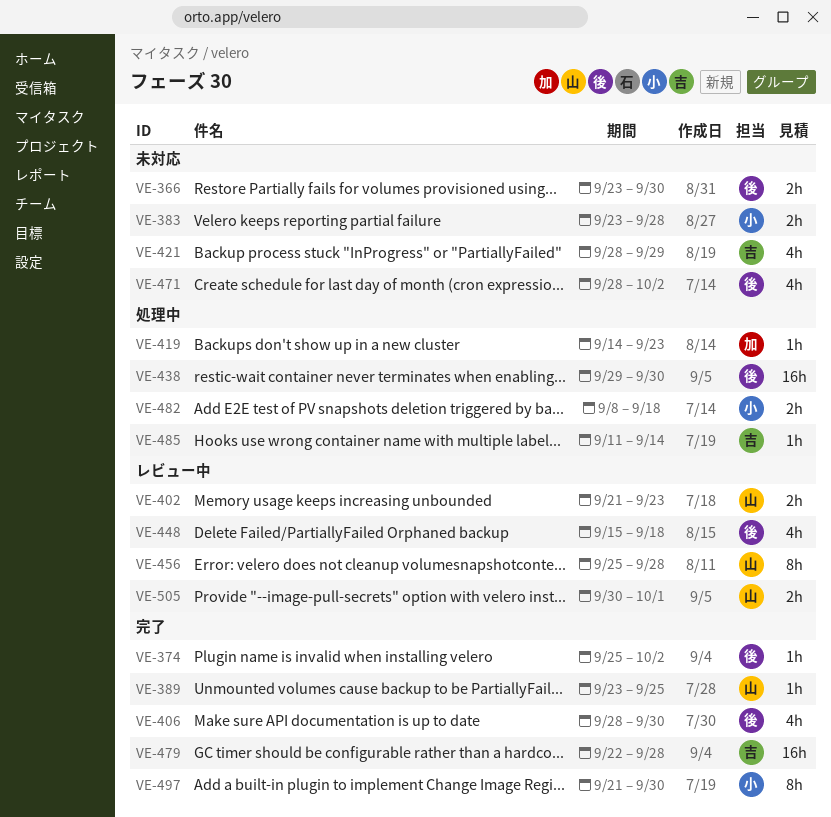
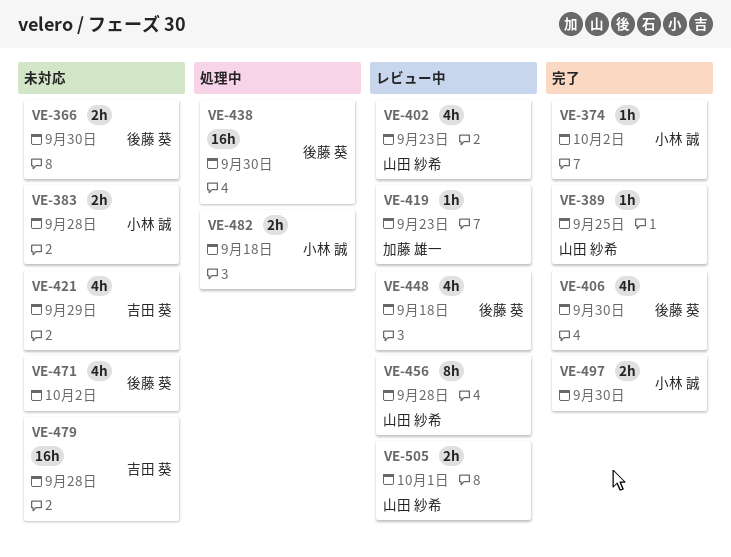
VE-374, owner: 後藤 葵 -> 小林 誠
VE-402, estimate: 2h -> 4h
VE-419, status: 処理中 -> レビュー中
VE-479, status: 完了 -> 未対応
VE-485: present -> none
VE-497, estimate: 8h -> 2h

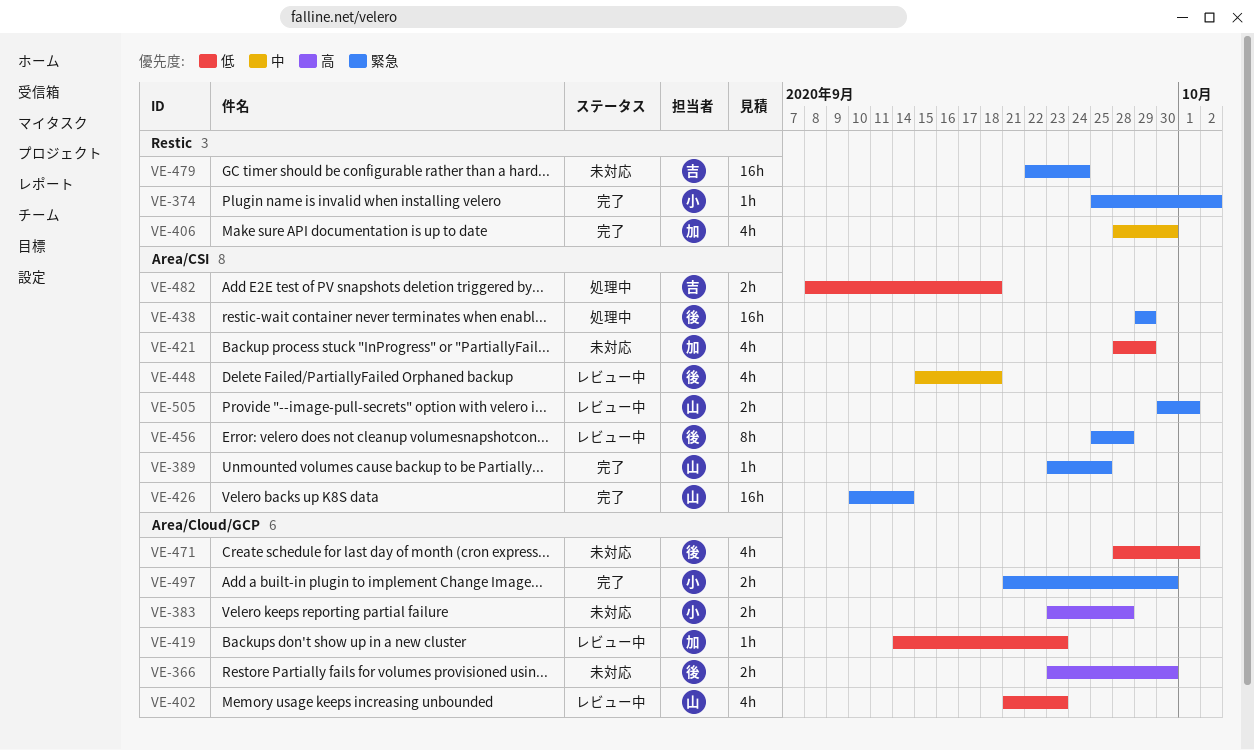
VE-406, owner: 後藤 葵 -> 加藤 雄一
VE-421, owner: 吉田 葵 -> 加藤 雄一
VE-426: none -> present
VE-438, due: Sep 30 -> Sep 29
VE-456, owner: 山田 紗希 -> 後藤 葵
VE-471, due: Oct 2 -> Oct 1
VE-479, due: Sep 28 -> Sep 24
VE-482, owner: 小林 誠 -> 吉田 葵

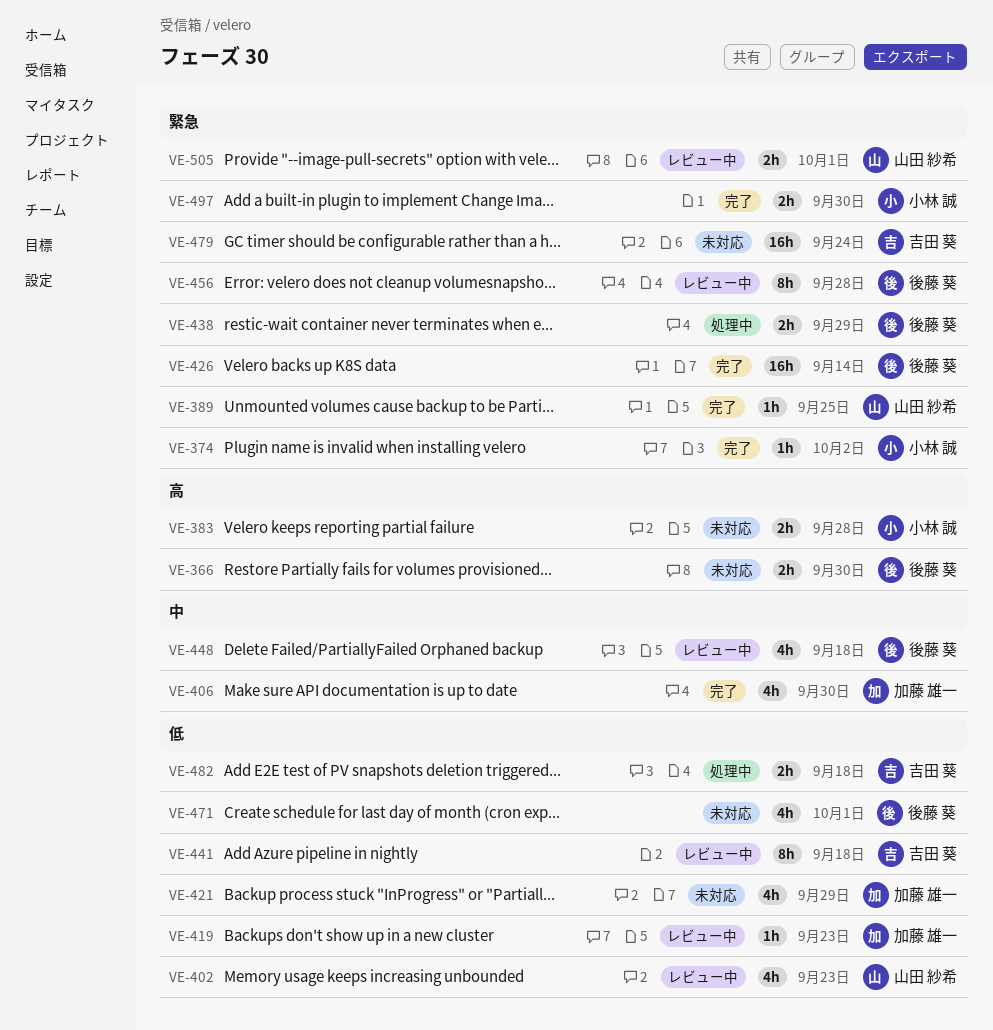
VE-426, owner: 山田 紗希 -> 後藤 葵
VE-438, estimate: 16h -> 2h
VE-441: none -> present

